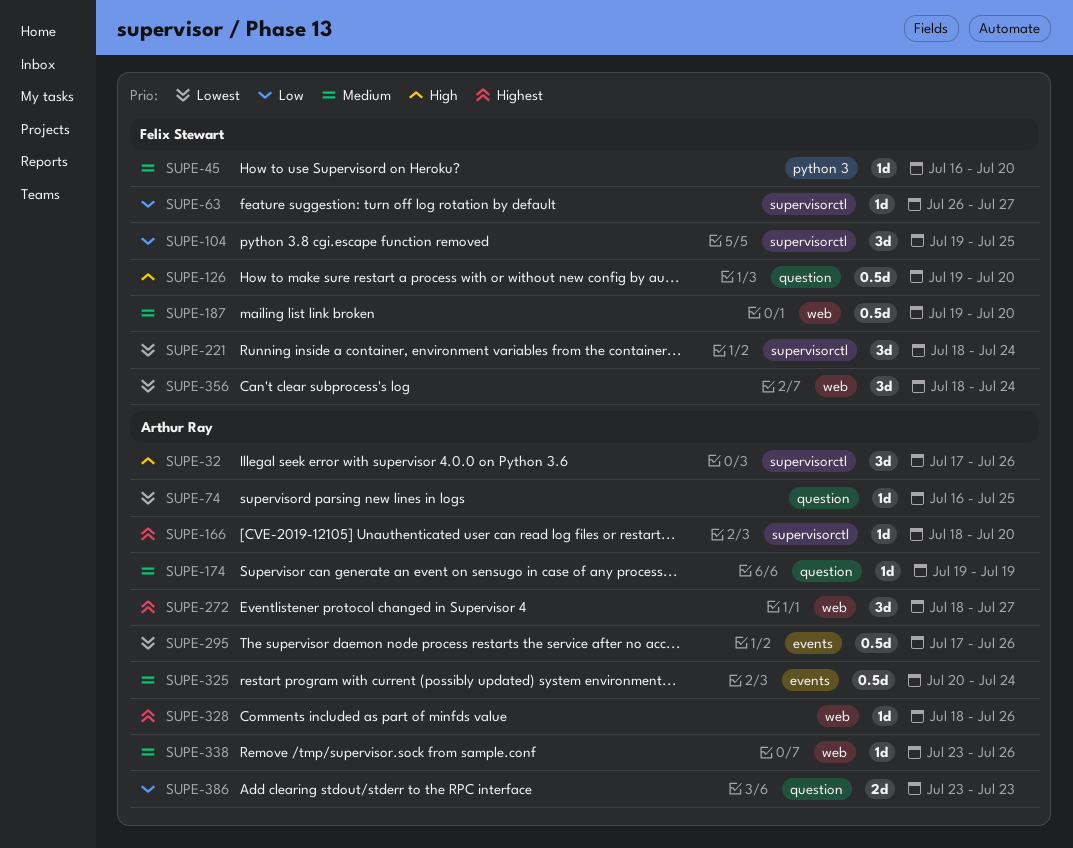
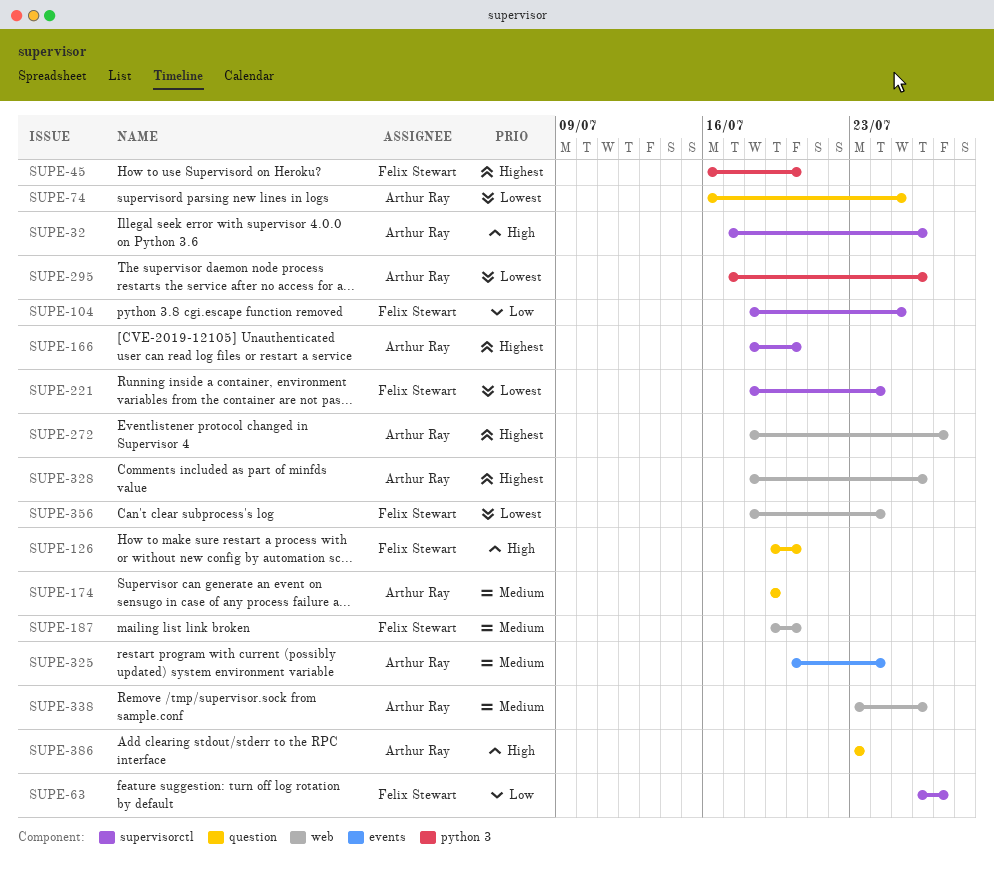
SUPE-45, priority: Medium -> Highest
SUPE-104, start: Jul 19 -> Jul 18
SUPE-295, label: events -> python 3
SUPE-386, priority: Low -> High

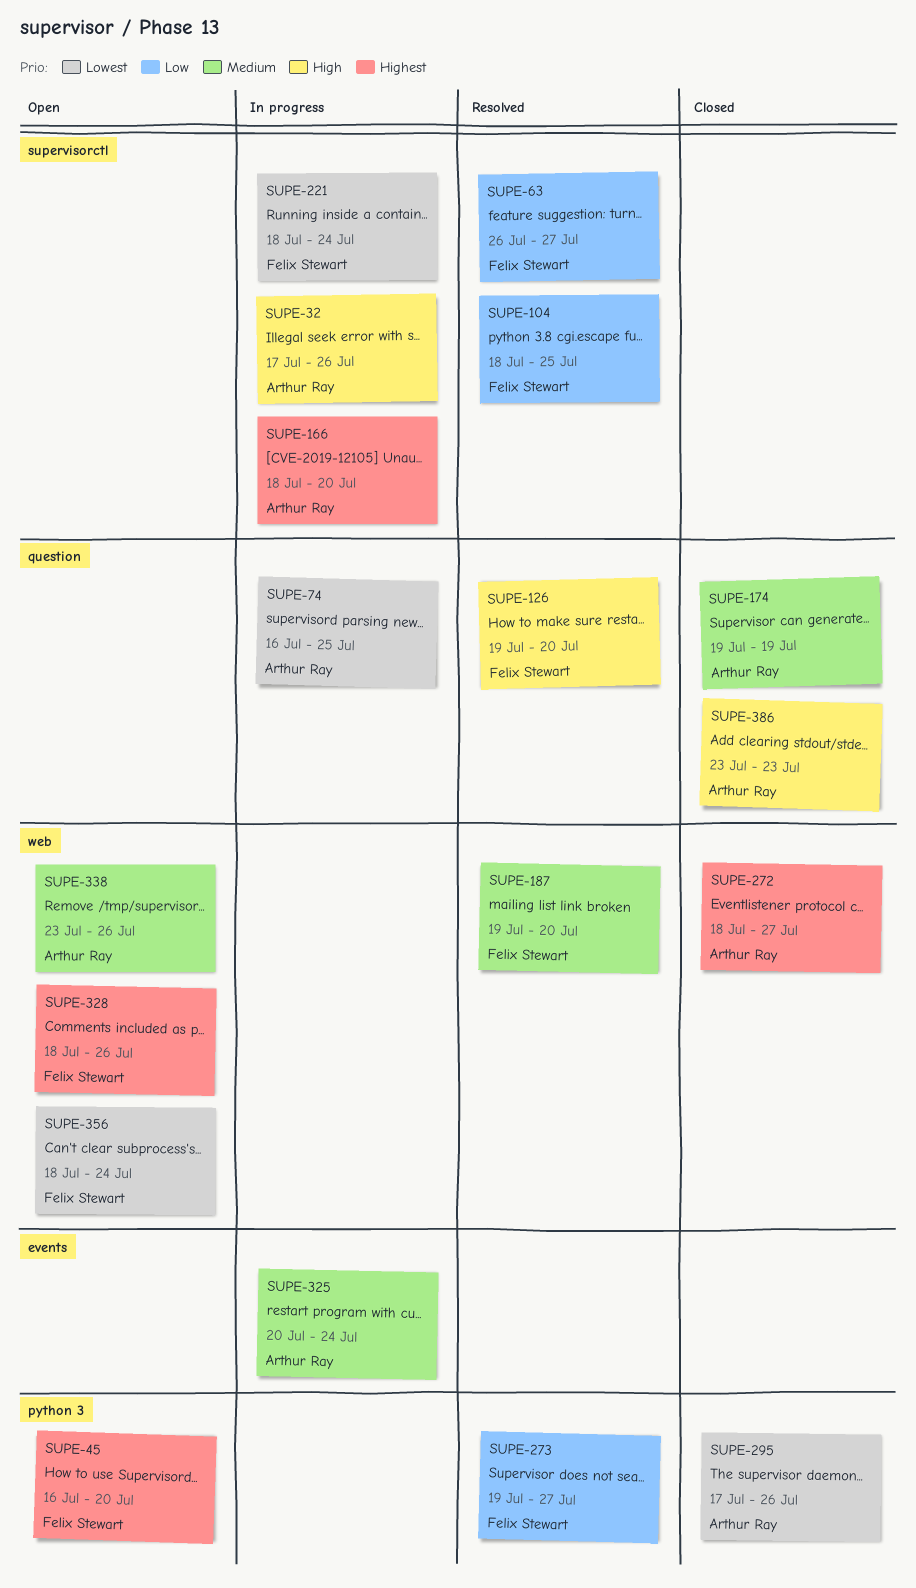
SUPE-273: none -> present
SUPE-328, owner: Arthur Ray -> Felix Stewart

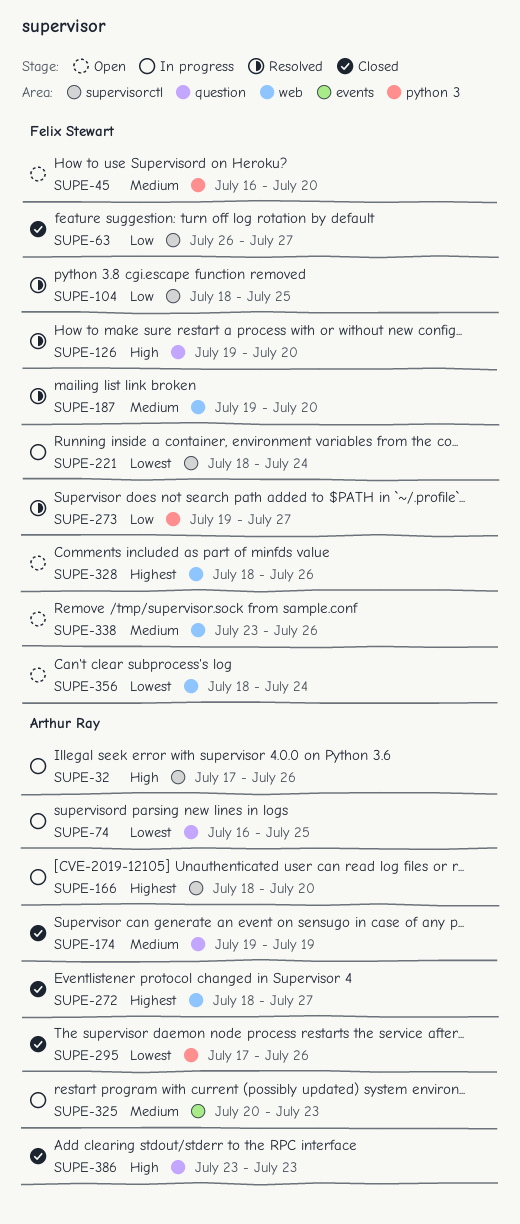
SUPE-45, priority: Highest -> Medium
SUPE-63, status: Resolved -> Closed
SUPE-325, due: Jul 24 -> Jul 23
SUPE-338, owner: Arthur Ray -> Felix Stewart

